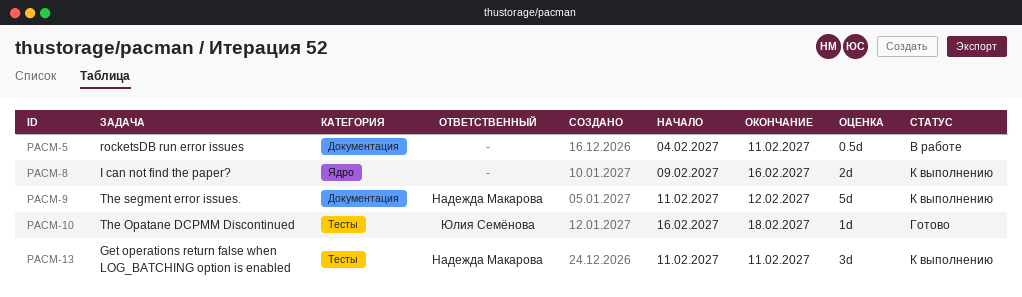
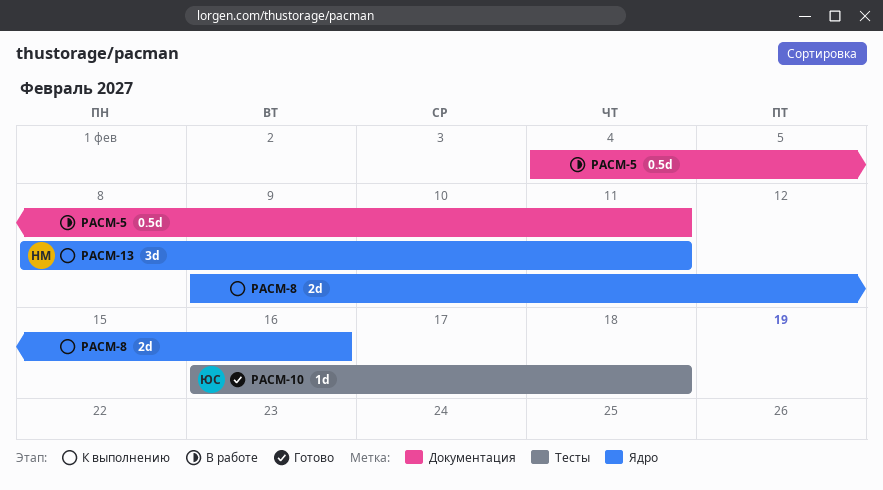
PACM-9: present -> none
PACM-13, label: Тесты -> Ядро
PACM-13, start: Feb 11 -> Feb 8

